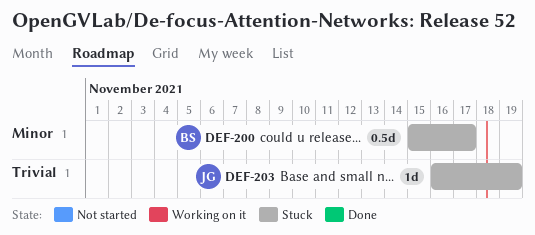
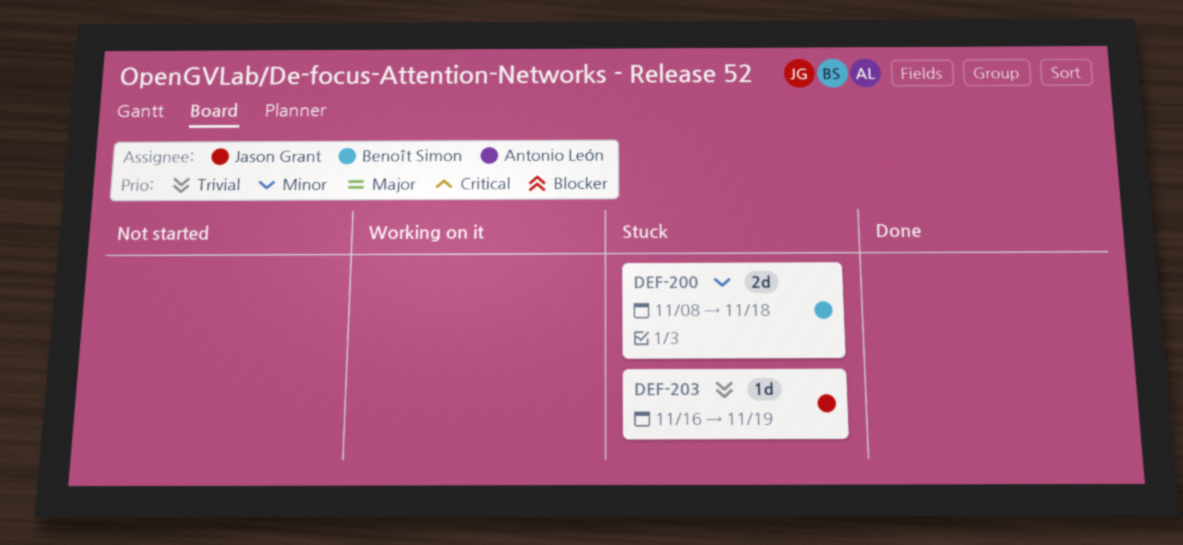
DEF-200, estimate: 0.5d -> 2d
DEF-200, start: Nov 15 -> Nov 8
DEF-200, due: Nov 17 -> Nov 18

